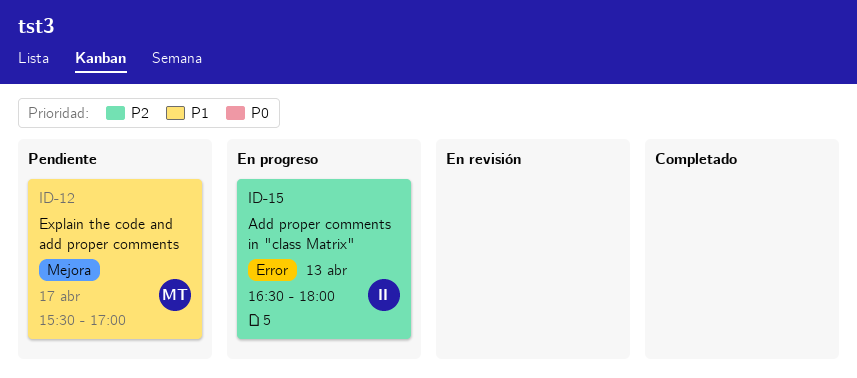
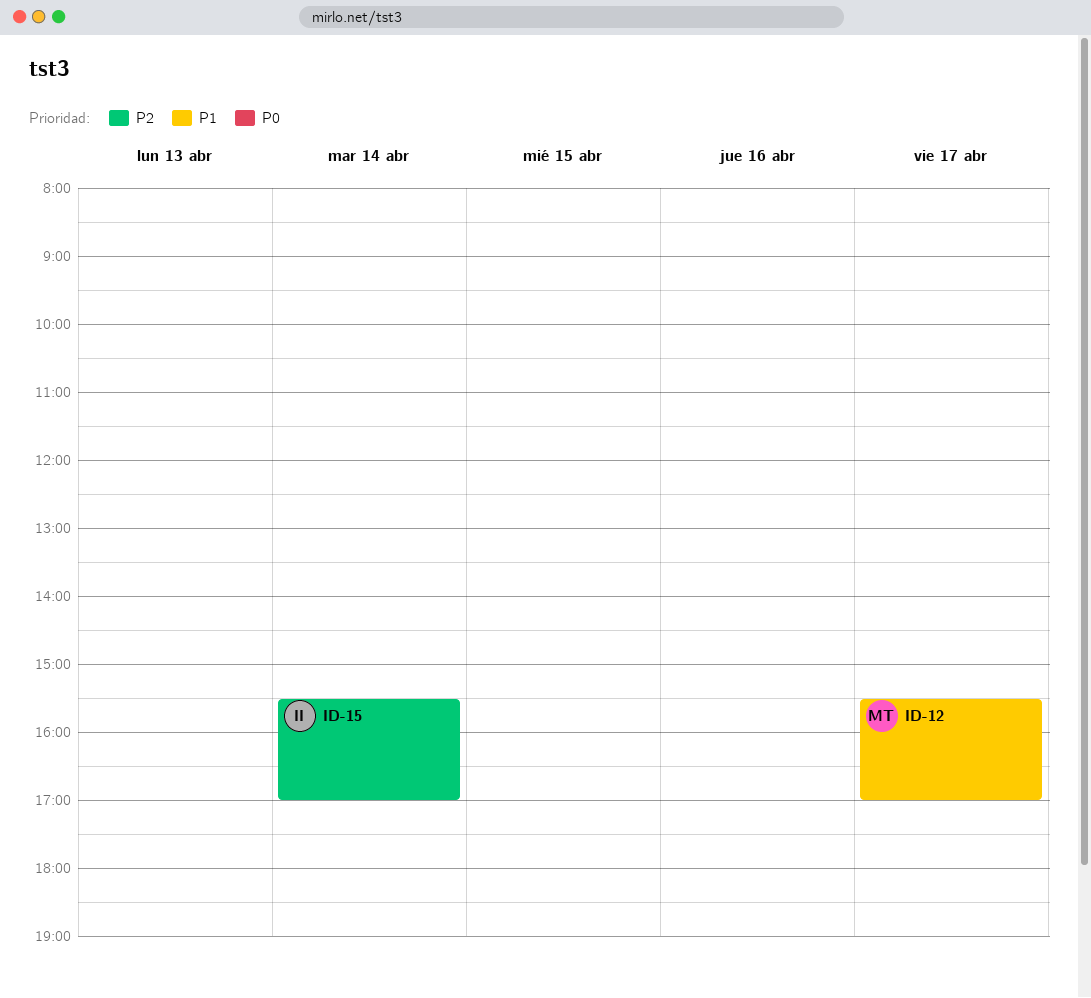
ID-15, day: Apr 13 -> Apr 14
ID-15, begins: 16:30 -> 15:30
ID-15, ends: 18:00 -> 17:00

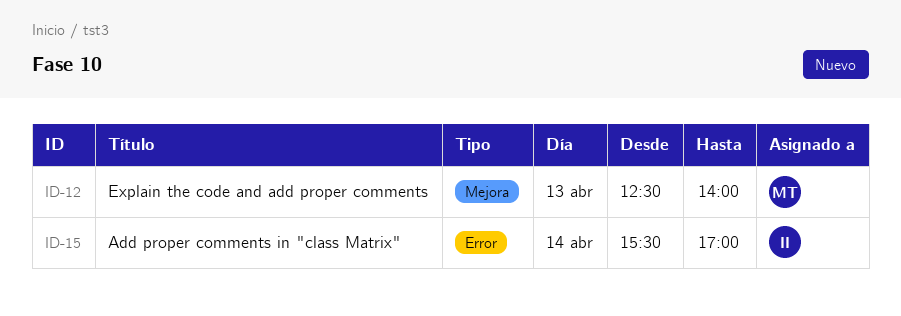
ID-12, day: Apr 17 -> Apr 13
ID-12, begins: 15:30 -> 12:30
ID-12, ends: 17:00 -> 14:00

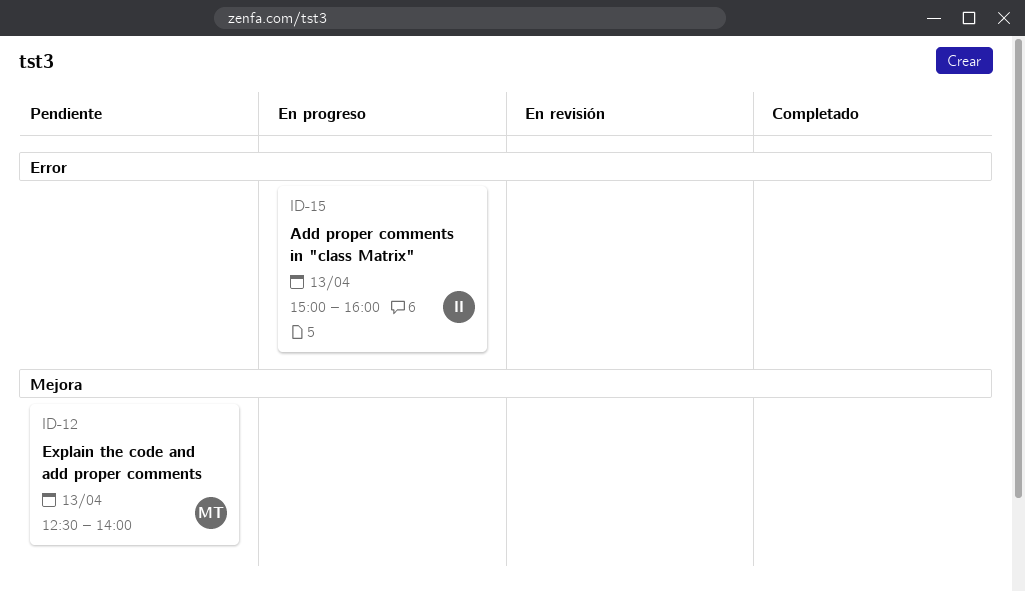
ID-15, day: Apr 14 -> Apr 13
ID-15, begins: 15:30 -> 15:00
ID-15, ends: 17:00 -> 16:00

